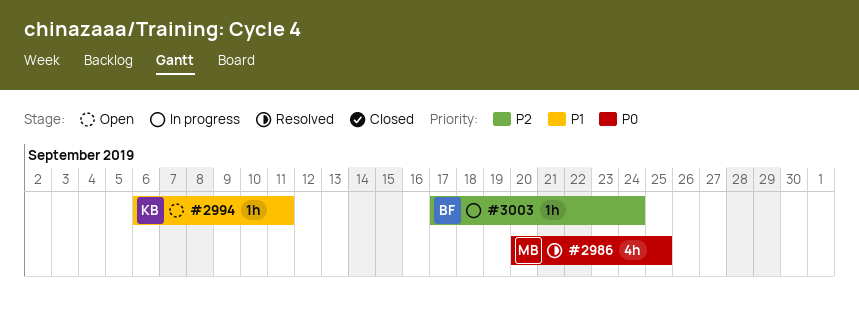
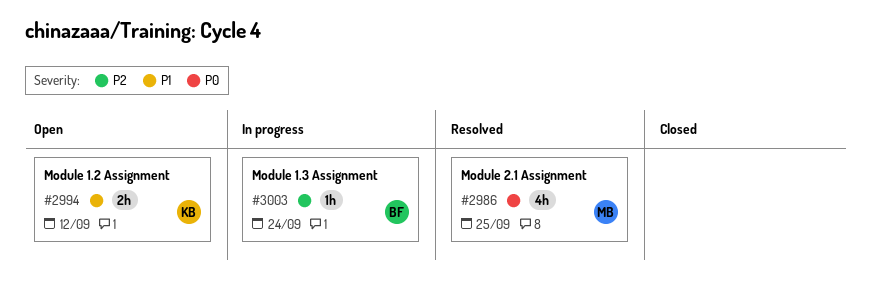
#2994, estimate: 1h -> 2h
#2994, due: Sep 11 -> Sep 12

